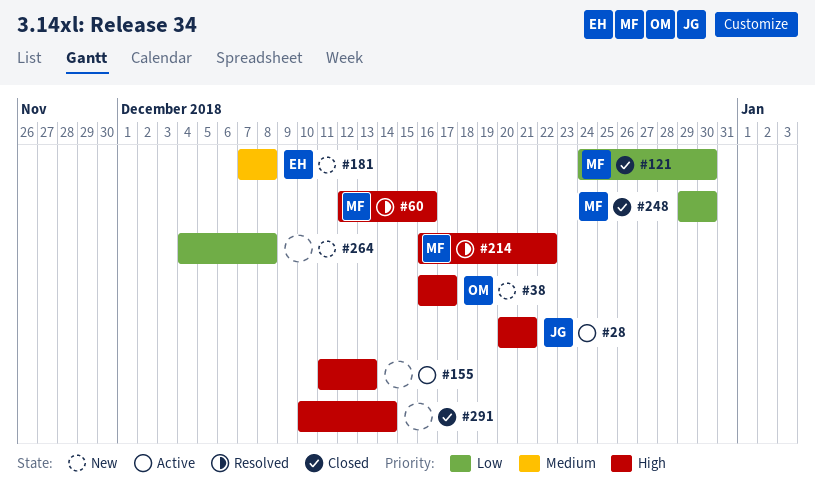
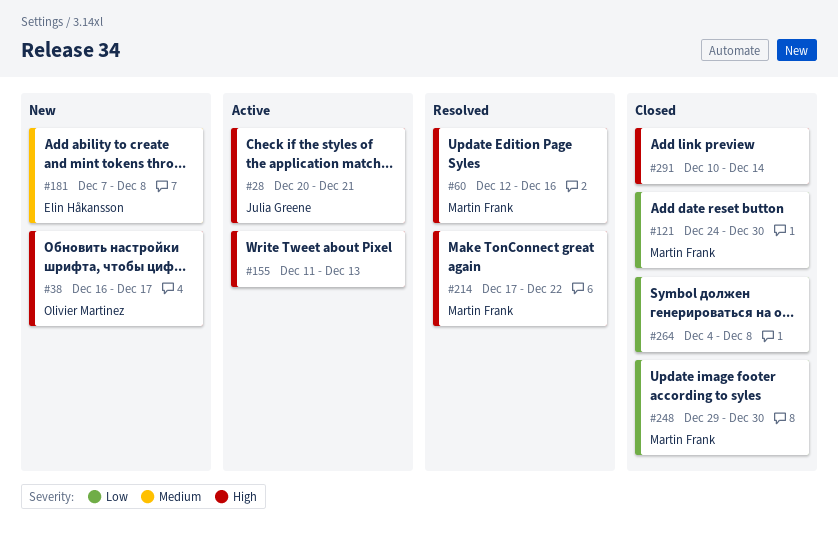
#214, start: Dec 16 -> Dec 17
#264, status: New -> Closed

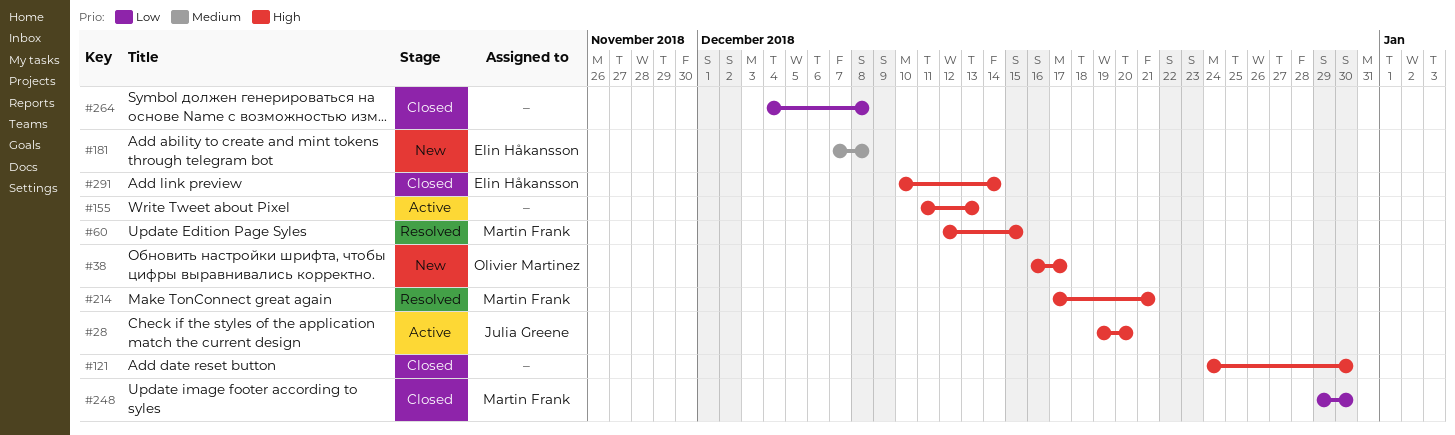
#28, start: Dec 20 -> Dec 19
#28, due: Dec 21 -> Dec 20
#60, due: Dec 16 -> Dec 15
#121, owner: Martin Frank -> none
#121, priority: Low -> High
#214, due: Dec 22 -> Dec 21
#291, owner: none -> Elin Håkansson

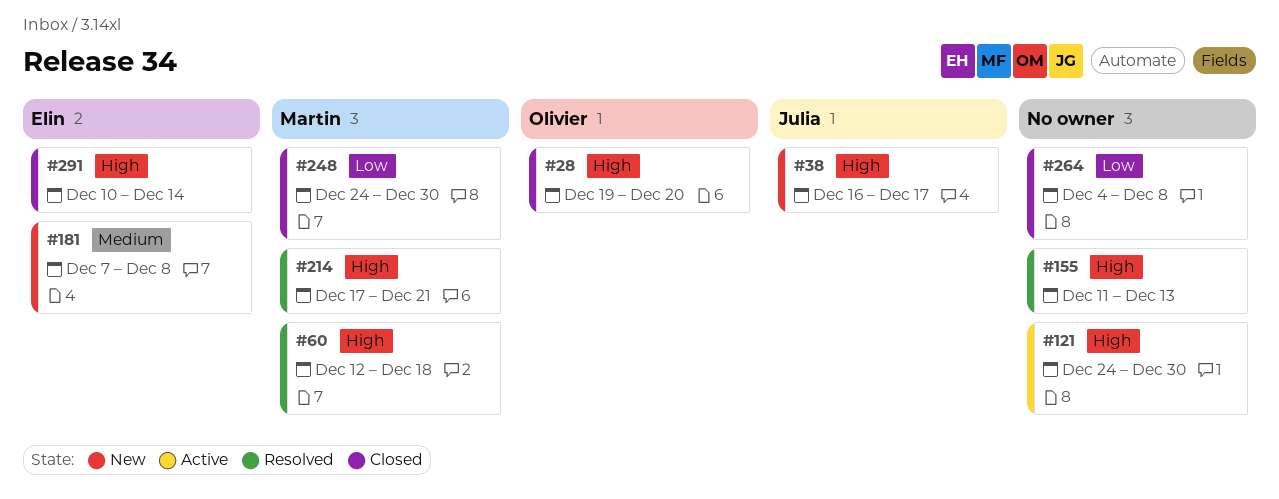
#28, status: Active -> Closed
#28, owner: Julia Greene -> Olivier Martinez
#38, owner: Olivier Martinez -> Julia Greene
#60, due: Dec 15 -> Dec 18
#121, status: Closed -> Active
#155, status: Active -> Resolved
#248, start: Dec 29 -> Dec 24

